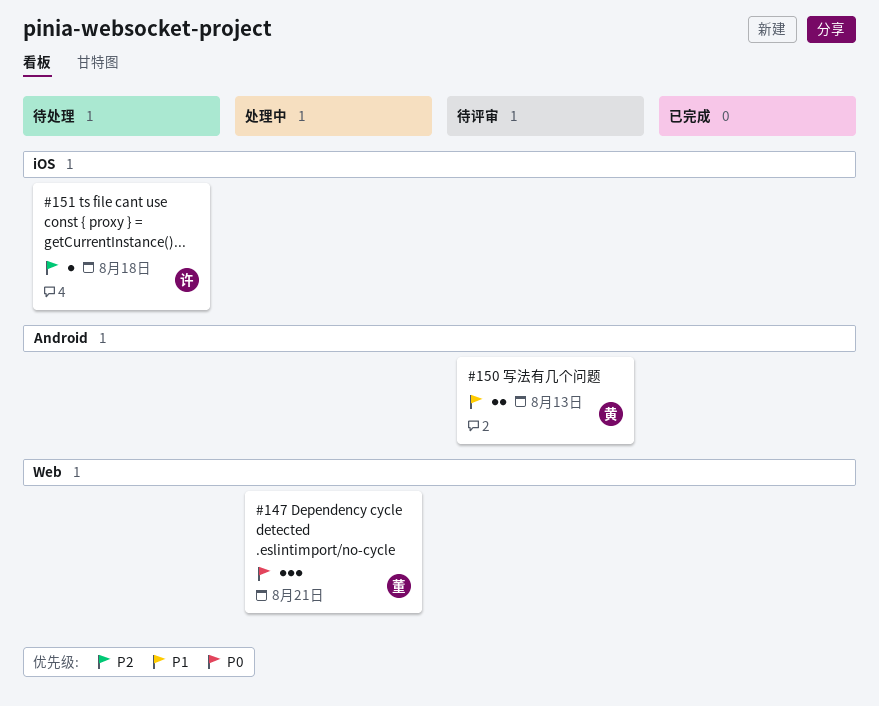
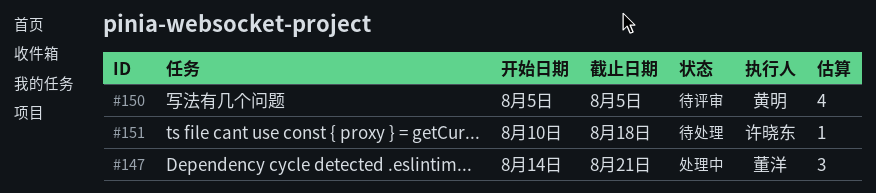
#150, estimate: 2 -> 4
#150, due: Aug 13 -> Aug 5

